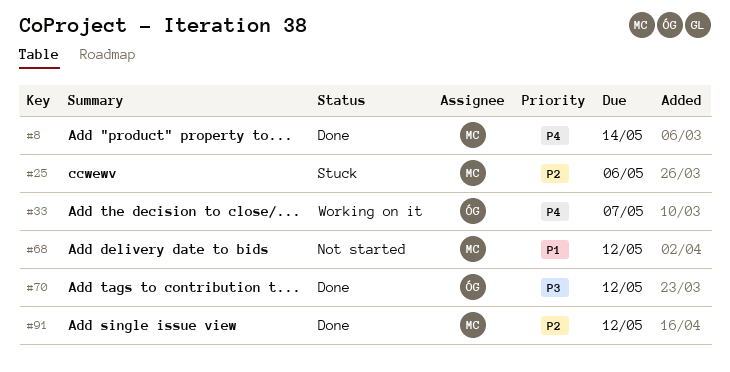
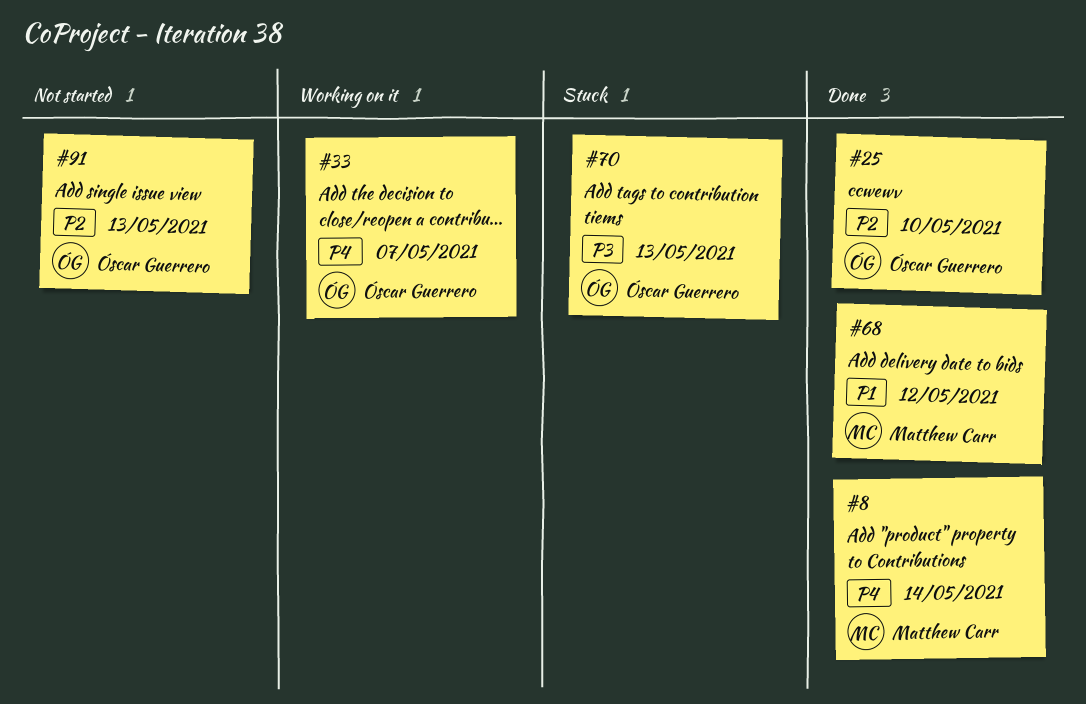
#25, status: Stuck -> Done
#25, owner: Matthew Carr -> Óscar Guerrero
#25, due: May 6 -> May 10
#68, status: Not started -> Done
#70, status: Done -> Stuck
#70, due: May 12 -> May 13
#91, status: Done -> Not started
#91, owner: Matthew Carr -> Óscar Guerrero
#91, due: May 12 -> May 13

